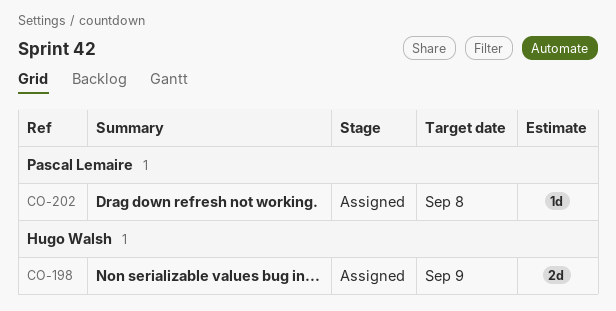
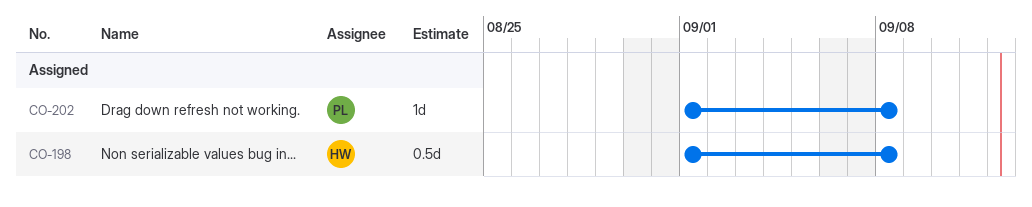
CO-198, estimate: 2d -> 0.5d
CO-198, due: Sep 9 -> Sep 8

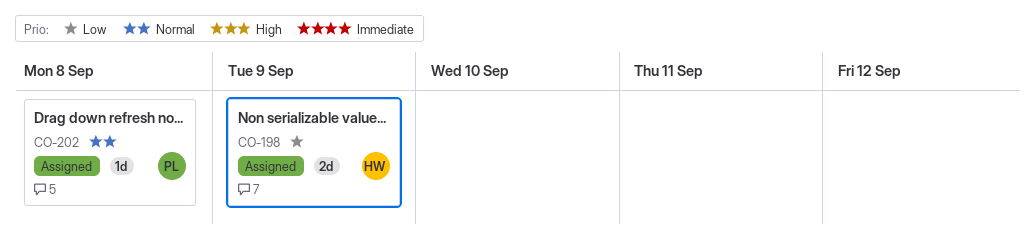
CO-198, estimate: 0.5d -> 2d
CO-198, due: Sep 8 -> Sep 9

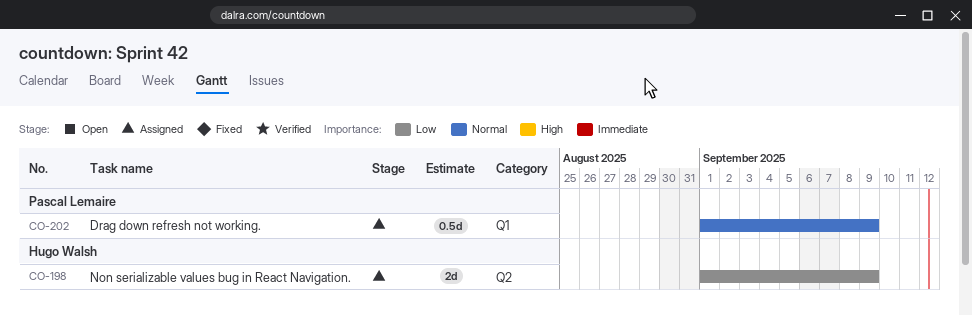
CO-202, estimate: 1d -> 0.5d
CO-202, due: Sep 8 -> Sep 9

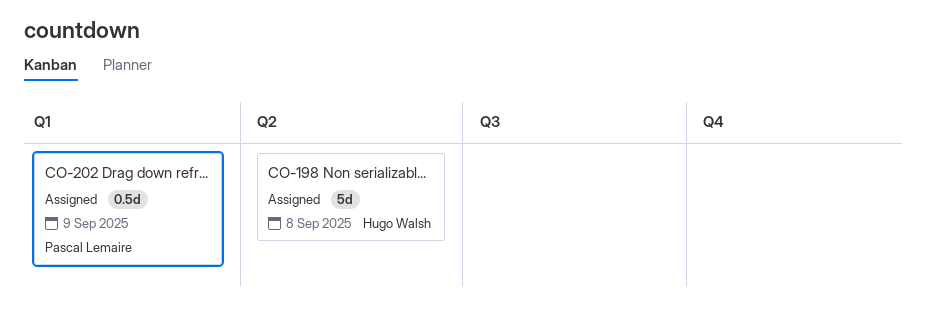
CO-198, estimate: 2d -> 5d
CO-198, due: Sep 9 -> Sep 8

